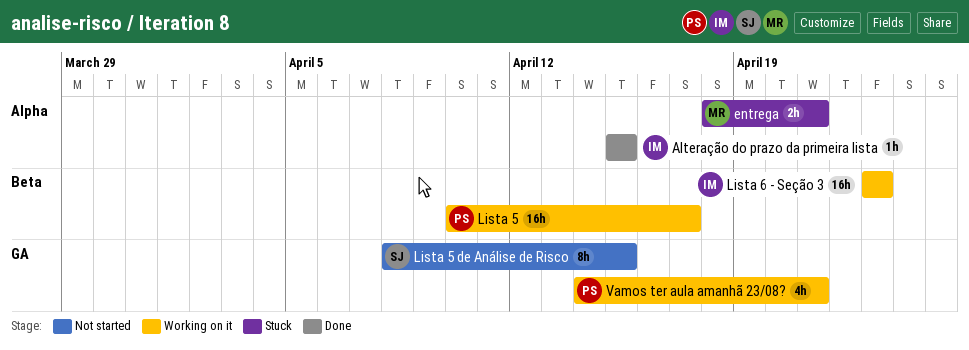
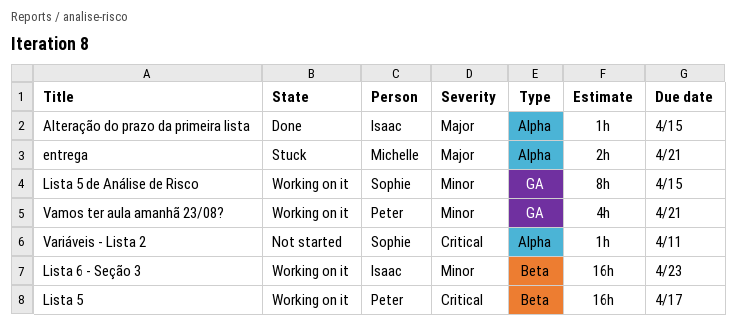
Lista 5 de Análise de Risco, status: Not started -> Working on it
Variáveis - Lista 2: none -> present

